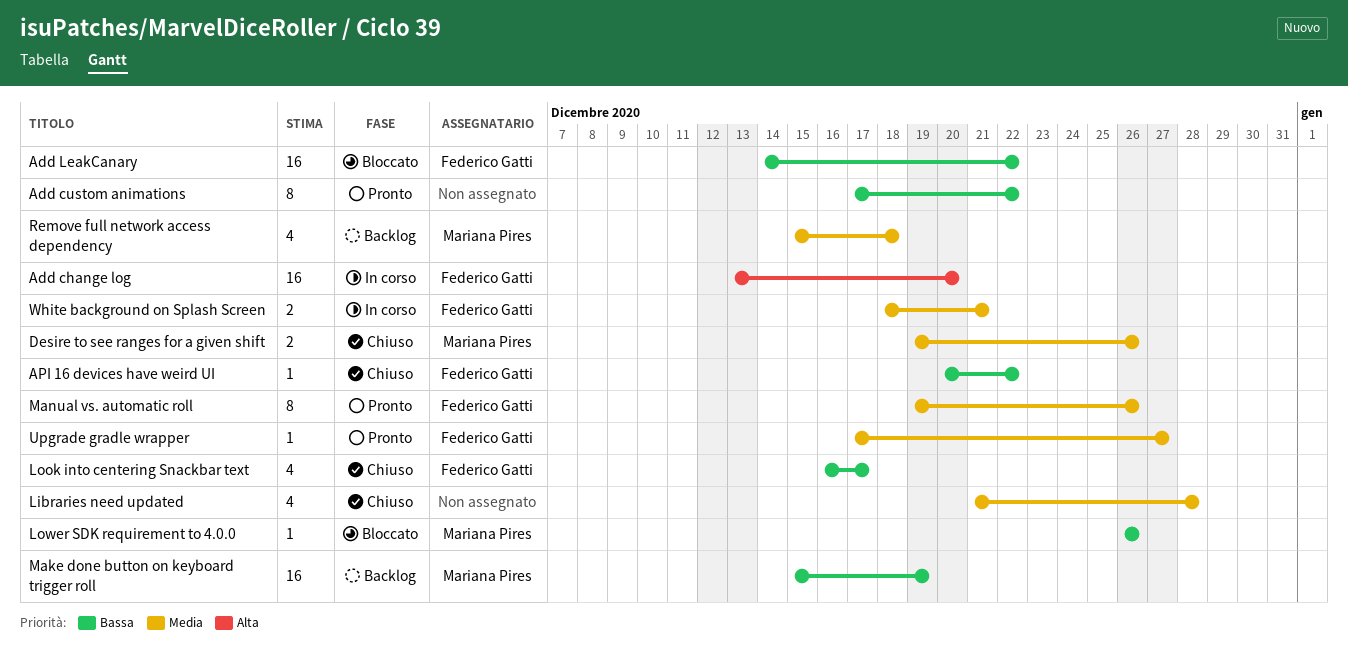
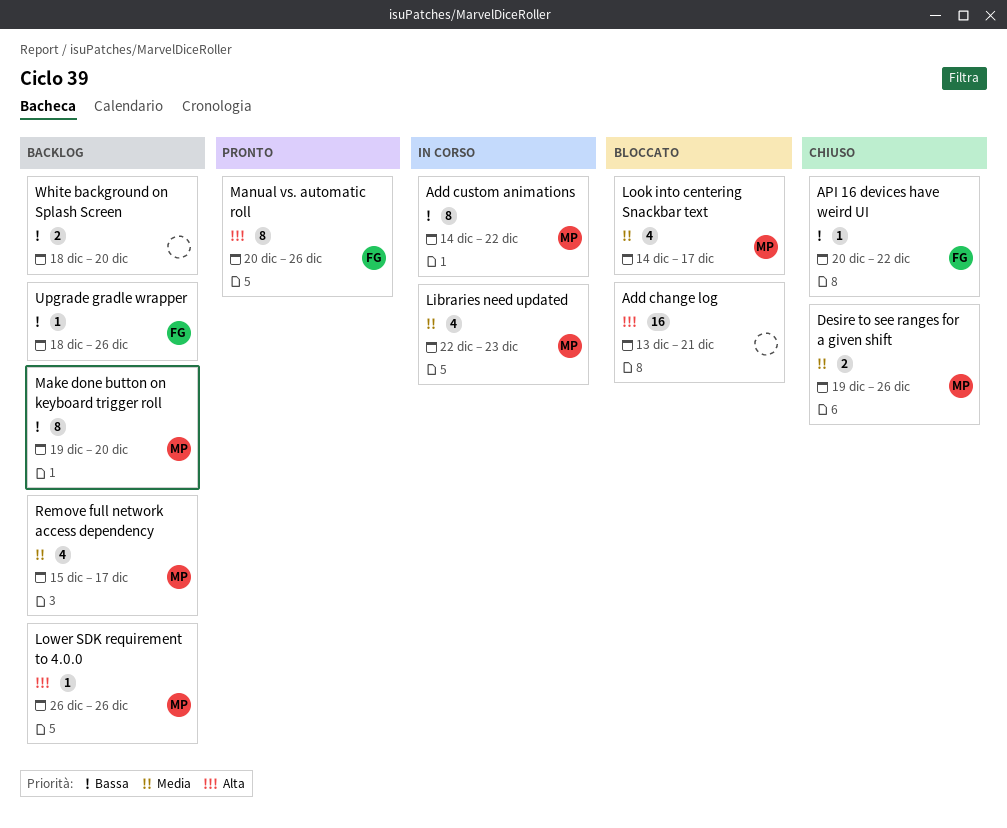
Add change log, status: In corso -> Bloccato
Add change log, owner: Federico Gatti -> none
Add change log, due: Dec 20 -> Dec 21
Add custom animations, status: Pronto -> In corso
Add custom animations, owner: none -> Mariana Pires
Add custom animations, start: Dec 17 -> Dec 14
Add LeakCanary: present -> none
Libraries need updated, status: Chiuso -> In corso
Libraries need updated, owner: none -> Mariana Pires
Libraries need updated, start: Dec 21 -> Dec 22
Libraries need updated, due: Dec 28 -> Dec 23
Look into centering Snackbar text, status: Chiuso -> Bloccato
Look into centering Snackbar text, owner: Federico Gatti -> Mariana Pires
Look into centering Snackbar text, priority: Bassa -> Media
Look into centering Snackbar text, start: Dec 16 -> Dec 14
Lower SDK requirement to 4.0.0, status: Bloccato -> Backlog
Lower SDK requirement to 4.0.0, priority: Bassa -> Alta
Make done button on keyboard trigger roll, estimate: 16 -> 8
Make done button on keyboard trigger roll, start: Dec 15 -> Dec 19
Make done button on keyboard trigger roll, due: Dec 19 -> Dec 20
Manual vs. automatic roll, priority: Media -> Alta
Manual vs. automatic roll, start: Dec 19 -> Dec 20
Remove full network access dependency, due: Dec 18 -> Dec 17
Upgrade gradle wrapper, status: Pronto -> Backlog
Upgrade gradle wrapper, priority: Media -> Bassa
Upgrade gradle wrapper, start: Dec 17 -> Dec 18
Upgrade gradle wrapper, due: Dec 27 -> Dec 26
White background on Splash Screen, status: In corso -> Backlog
White background on Splash Screen, owner: Federico Gatti -> none
White background on Splash Screen, priority: Media -> Bassa
White background on Splash Screen, due: Dec 21 -> Dec 20

